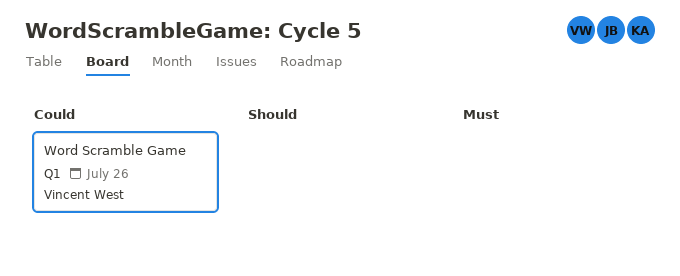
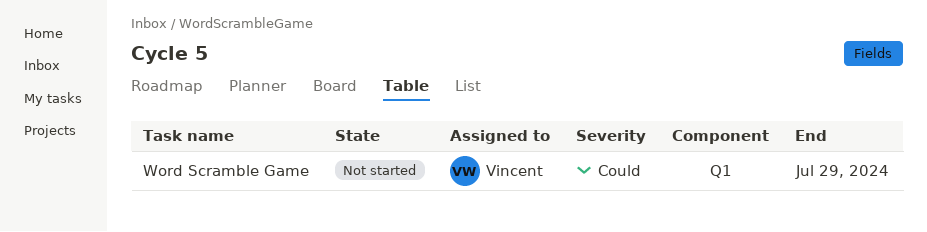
Word Scramble Game, due: Jul 26 -> Jul 29

